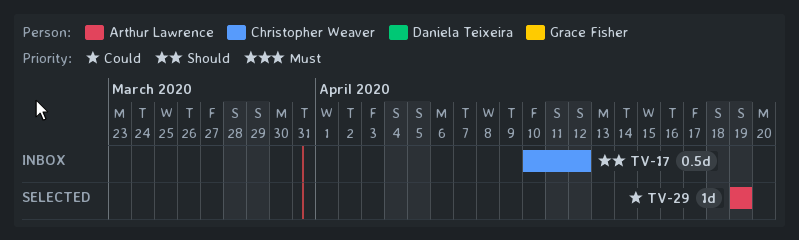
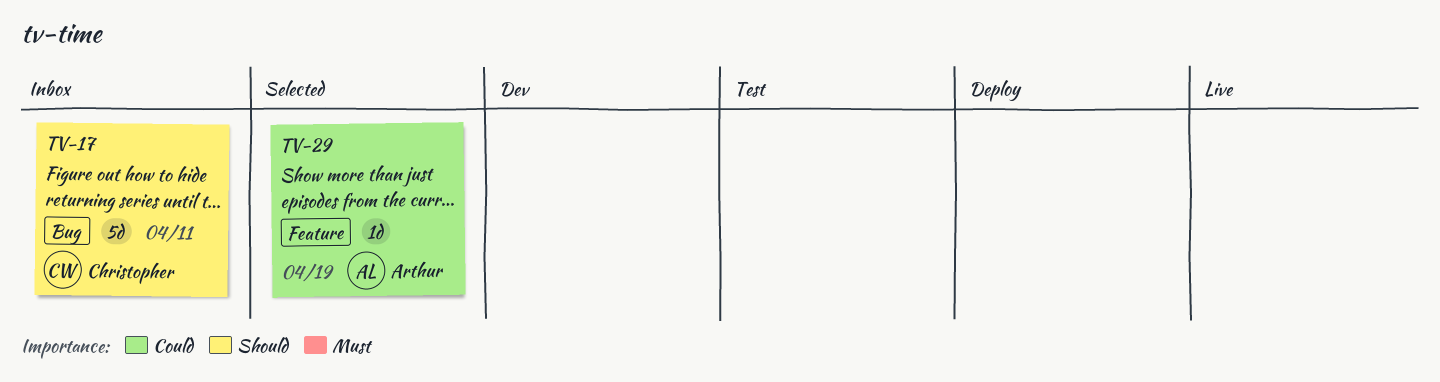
TV-17, estimate: 0.5d -> 5d
TV-17, due: Apr 12 -> Apr 11

